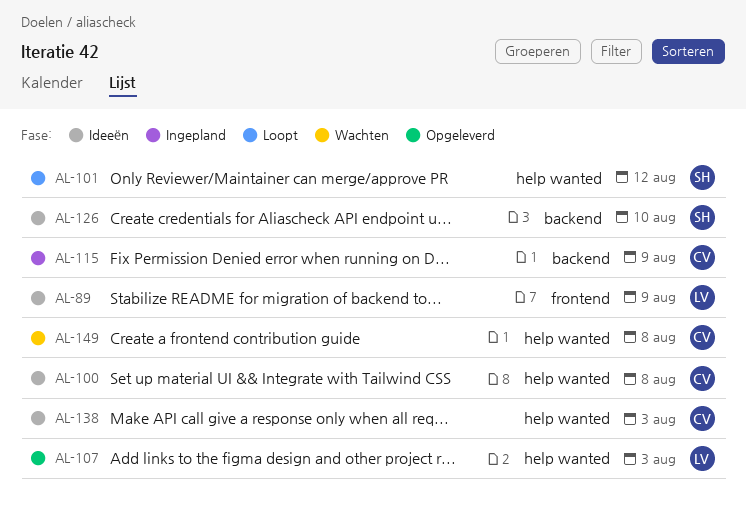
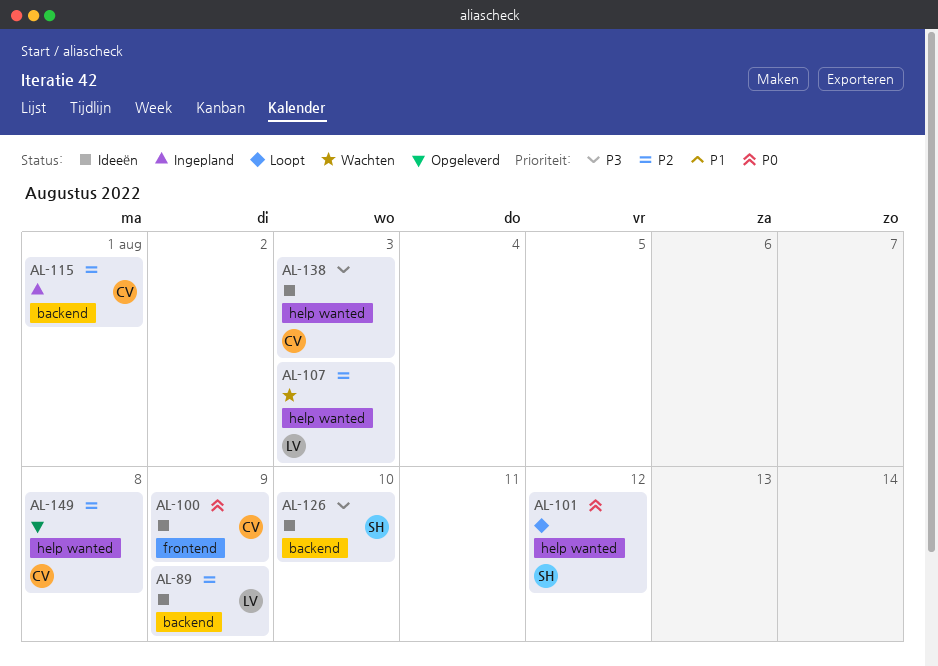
AL-89, label: frontend -> backend
AL-100, label: help wanted -> frontend
AL-100, due: Aug 8 -> Aug 9
AL-107, status: Opgeleverd -> Wachten
AL-115, due: Aug 9 -> Aug 1
AL-149, status: Wachten -> Opgeleverd

